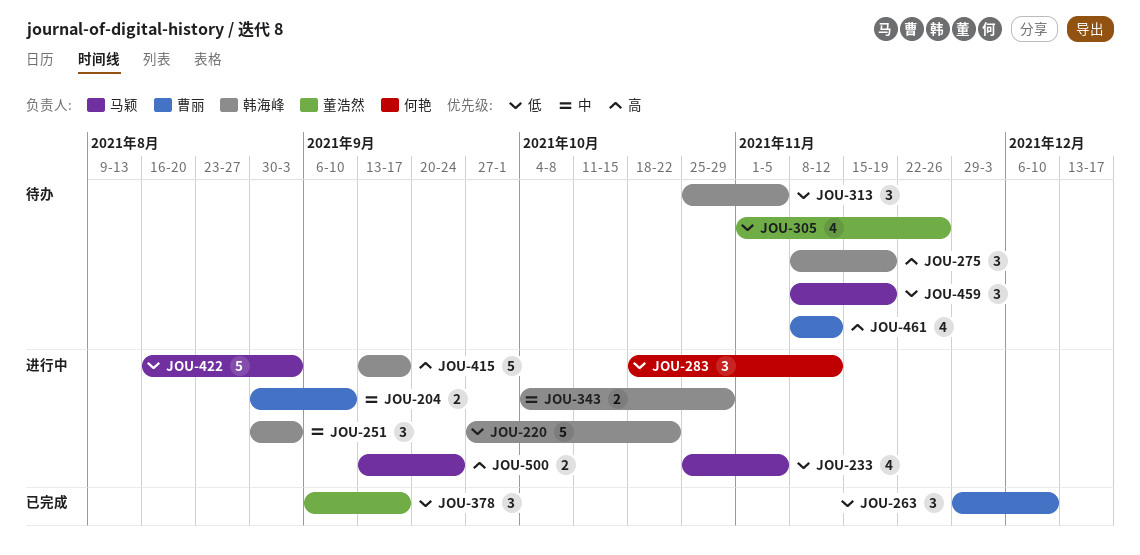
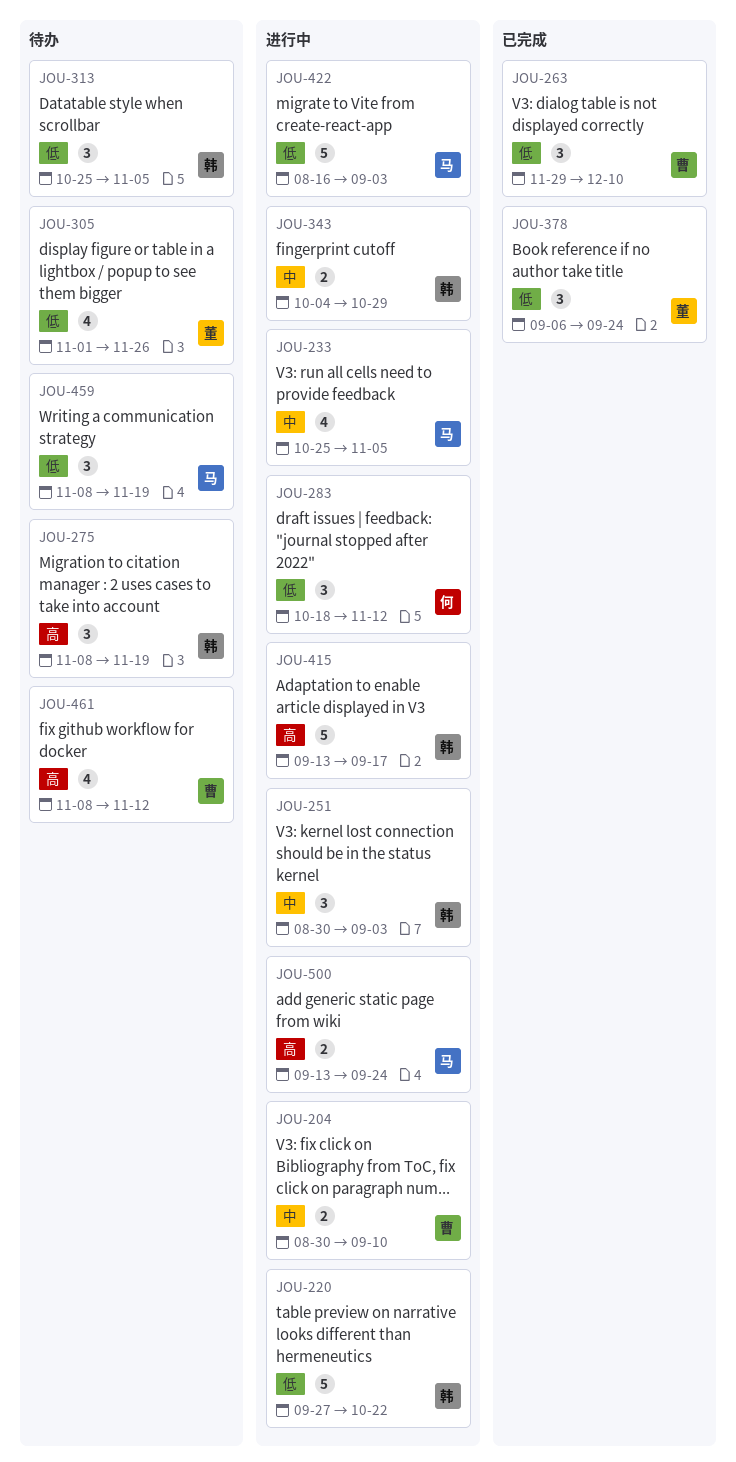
JOU-233, priority: 低 -> 中
JOU-378, due: Sep 17 -> Sep 24

